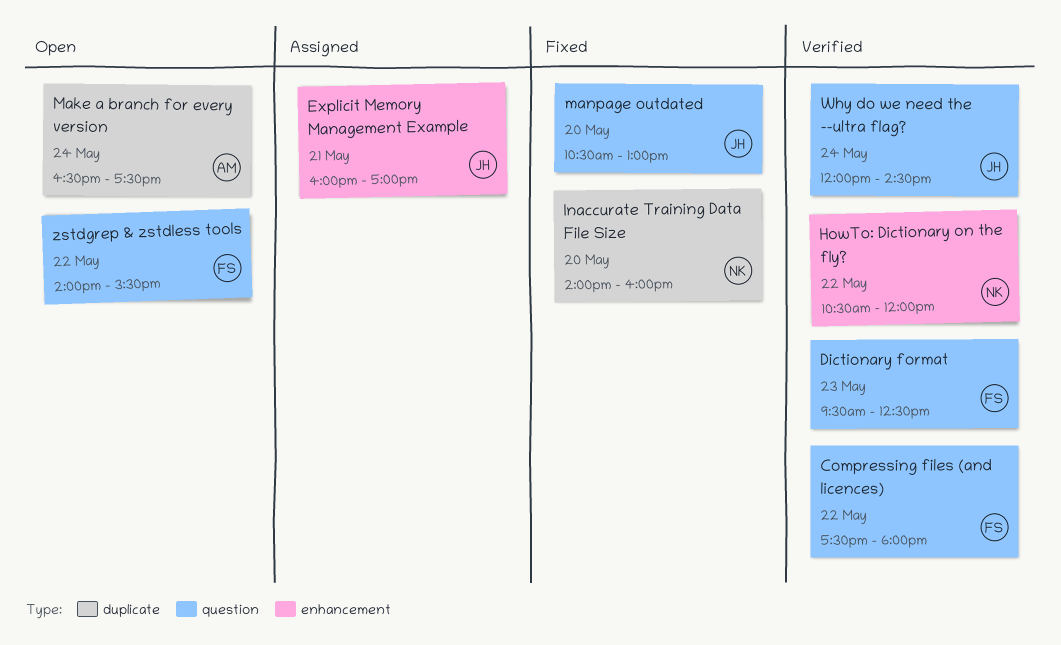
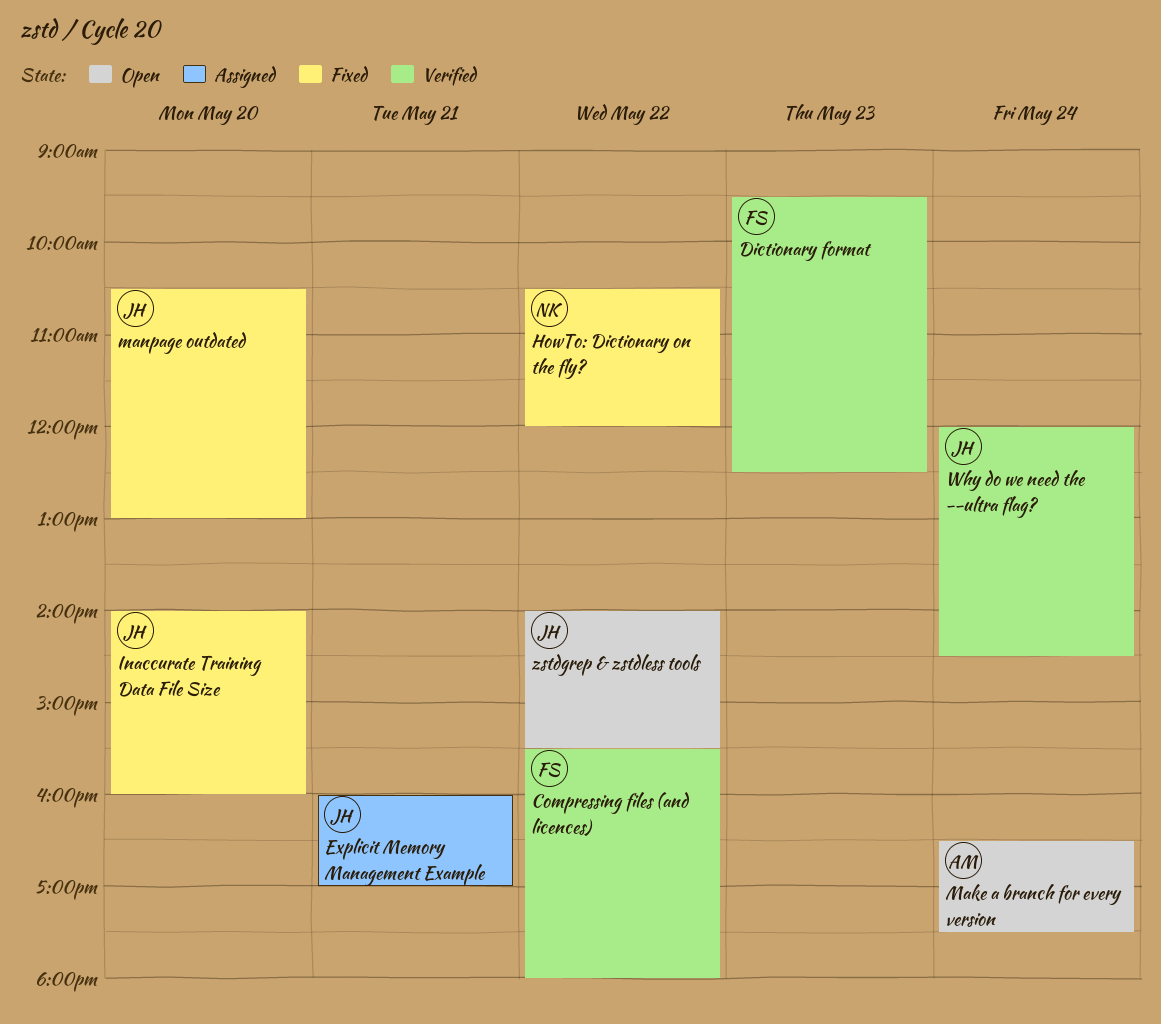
Compressing files (and licences), begins: 17:30 -> 15:30
HowTo: Dictionary on the fly?, status: Verified -> Fixed
Inaccurate Training Data File Size, owner: NK -> JH
zstdgrep & zstdless tools, owner: FS -> JH

